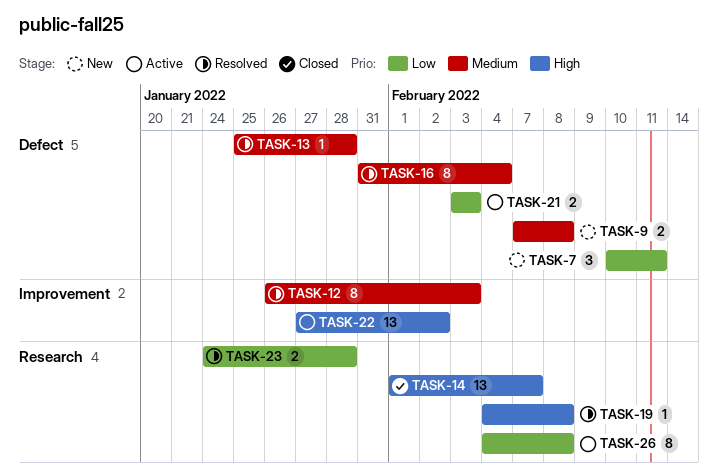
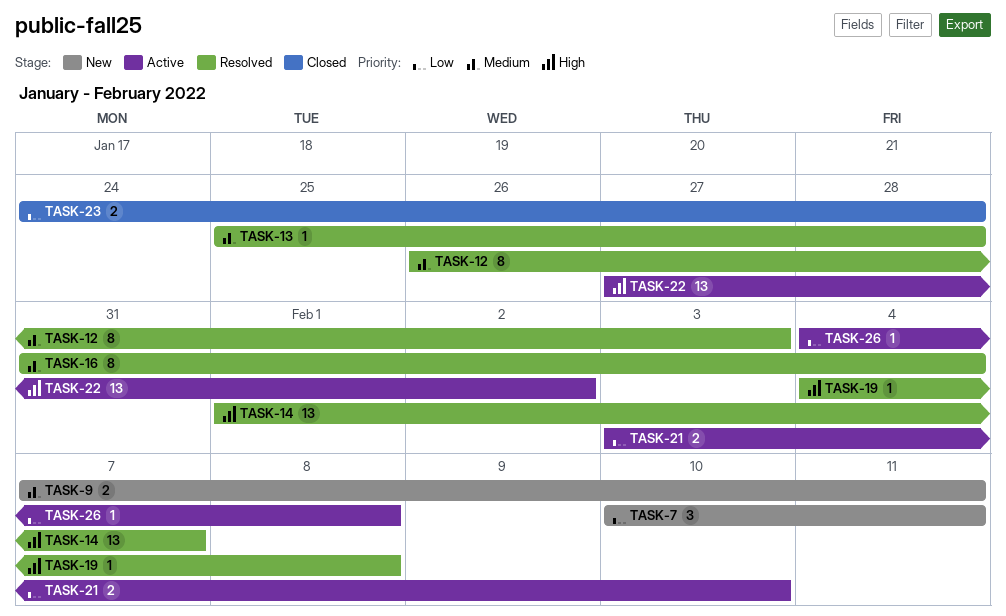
TASK-9, due: Feb 8 -> Feb 11
TASK-14, status: Closed -> Resolved
TASK-21, due: Feb 3 -> Feb 10
TASK-23, status: Resolved -> Closed
TASK-26, estimate: 8 -> 1

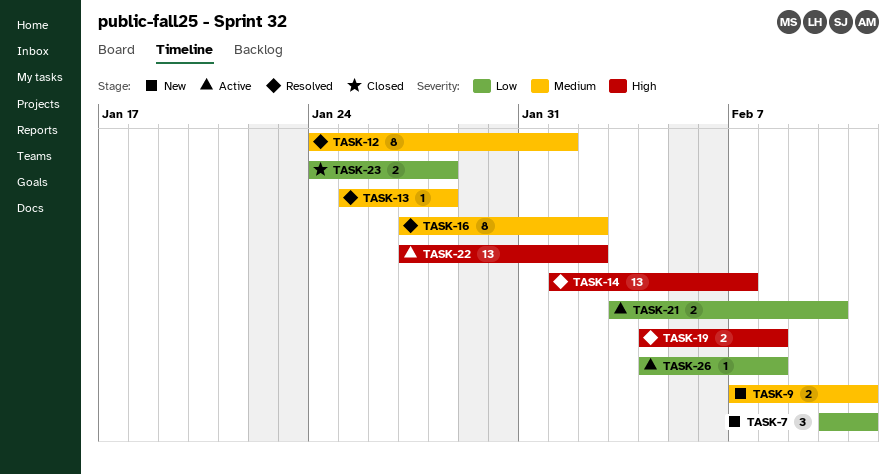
TASK-12, start: Jan 26 -> Jan 24
TASK-12, due: Feb 3 -> Feb 1
TASK-16, start: Jan 31 -> Jan 27
TASK-16, due: Feb 4 -> Feb 2
TASK-19, estimate: 1 -> 2

